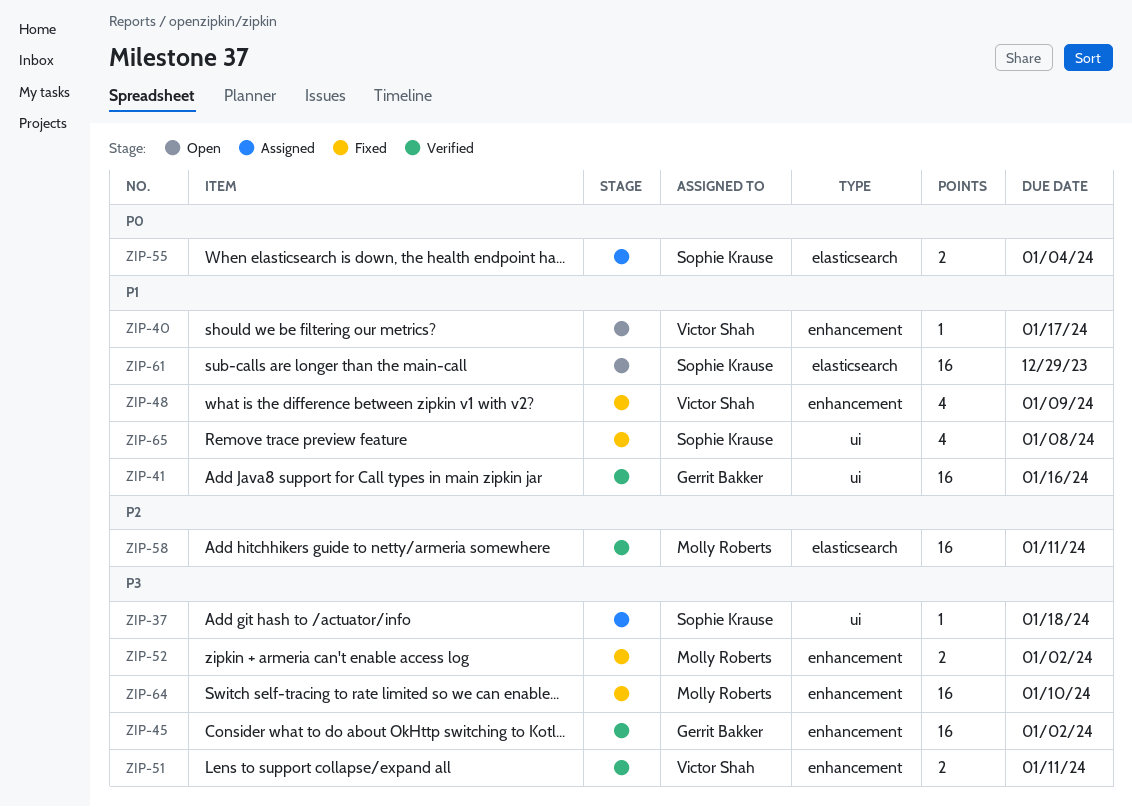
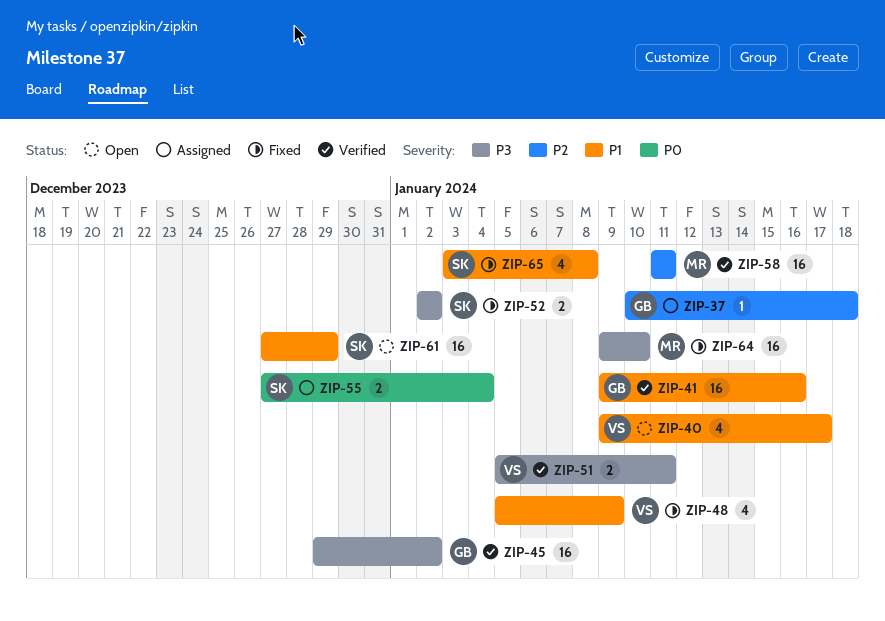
ZIP-37, owner: Sophie Krause -> Gerrit Bakker
ZIP-37, priority: P3 -> P2
ZIP-40, estimate: 1 -> 4
ZIP-52, owner: Molly Roberts -> Sophie Krause

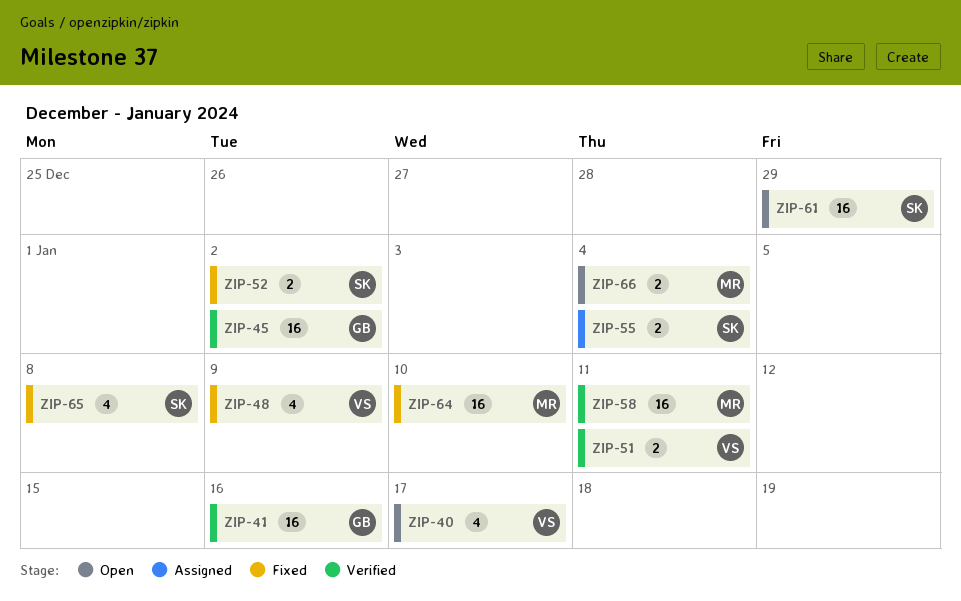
ZIP-37: present -> none
ZIP-66: none -> present

